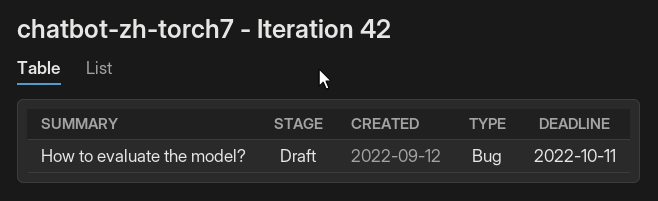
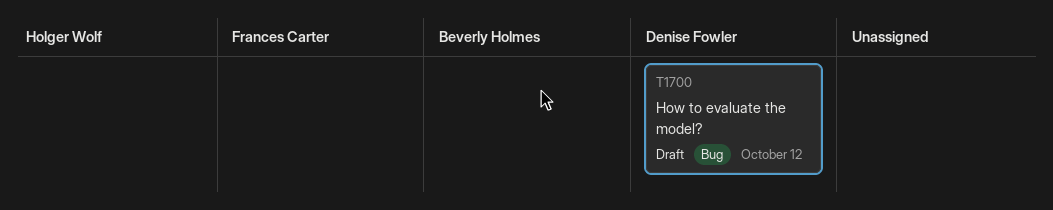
How to evaluate the model?, due: Oct 11 -> Oct 12

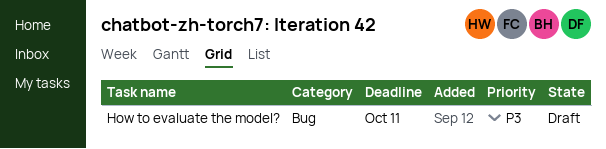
How to evaluate the model?, due: Oct 12 -> Oct 11

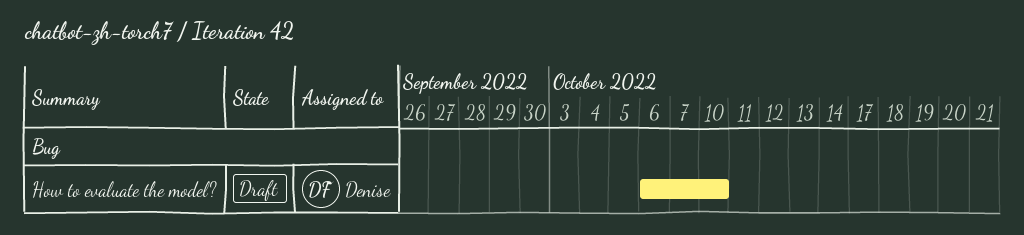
How to evaluate the model?, due: Oct 11 -> Oct 10

